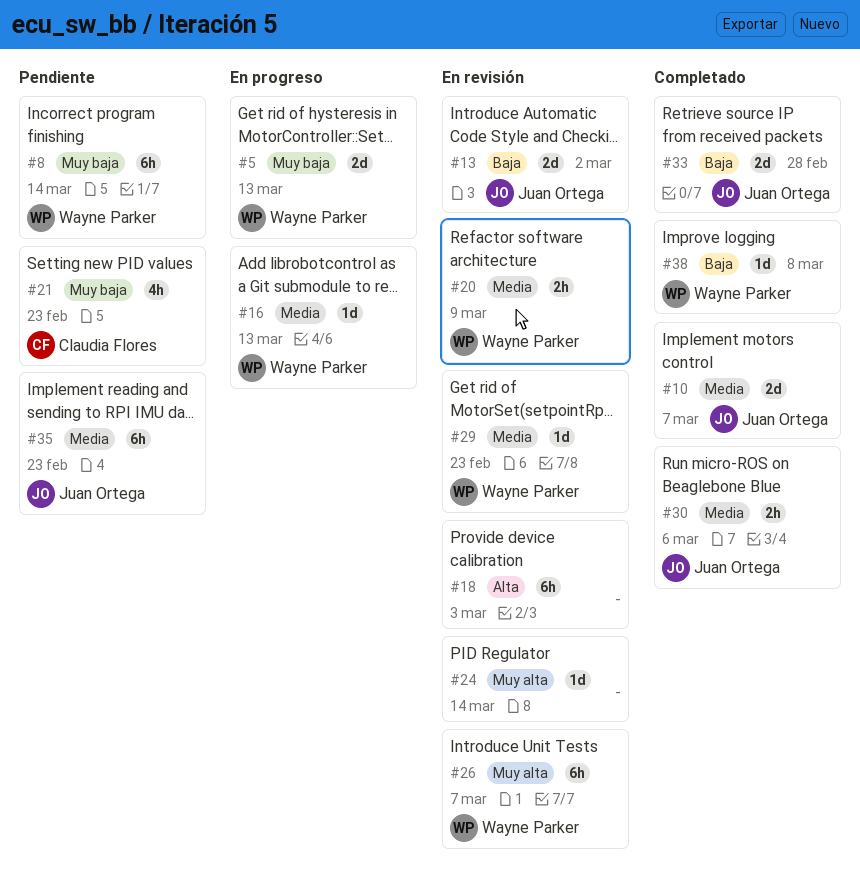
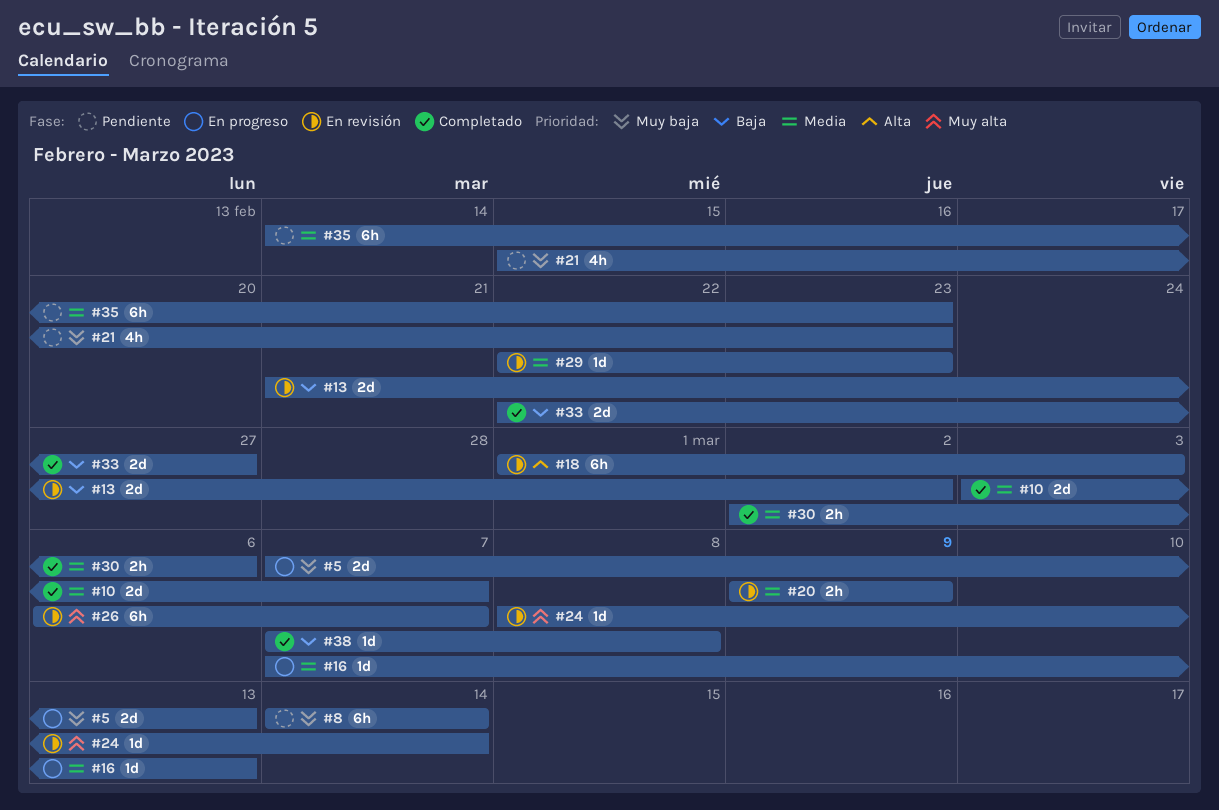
#33, due: Feb 28 -> Feb 27

